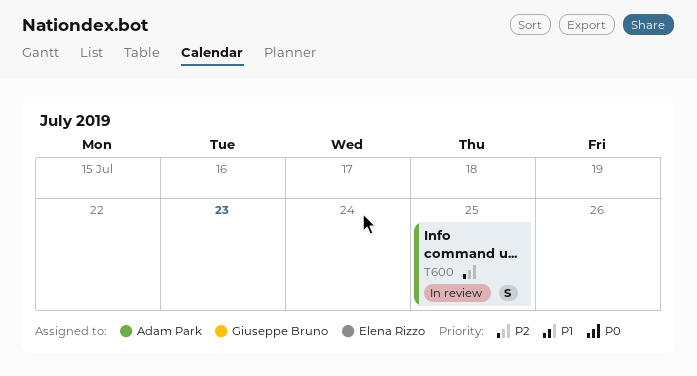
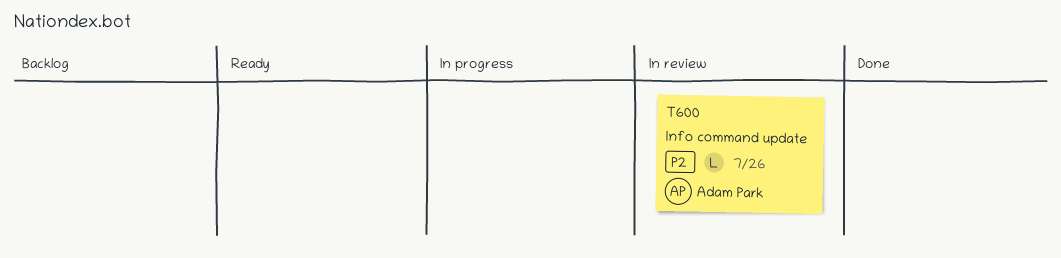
T600, estimate: S -> L
T600, due: Jul 25 -> Jul 26

